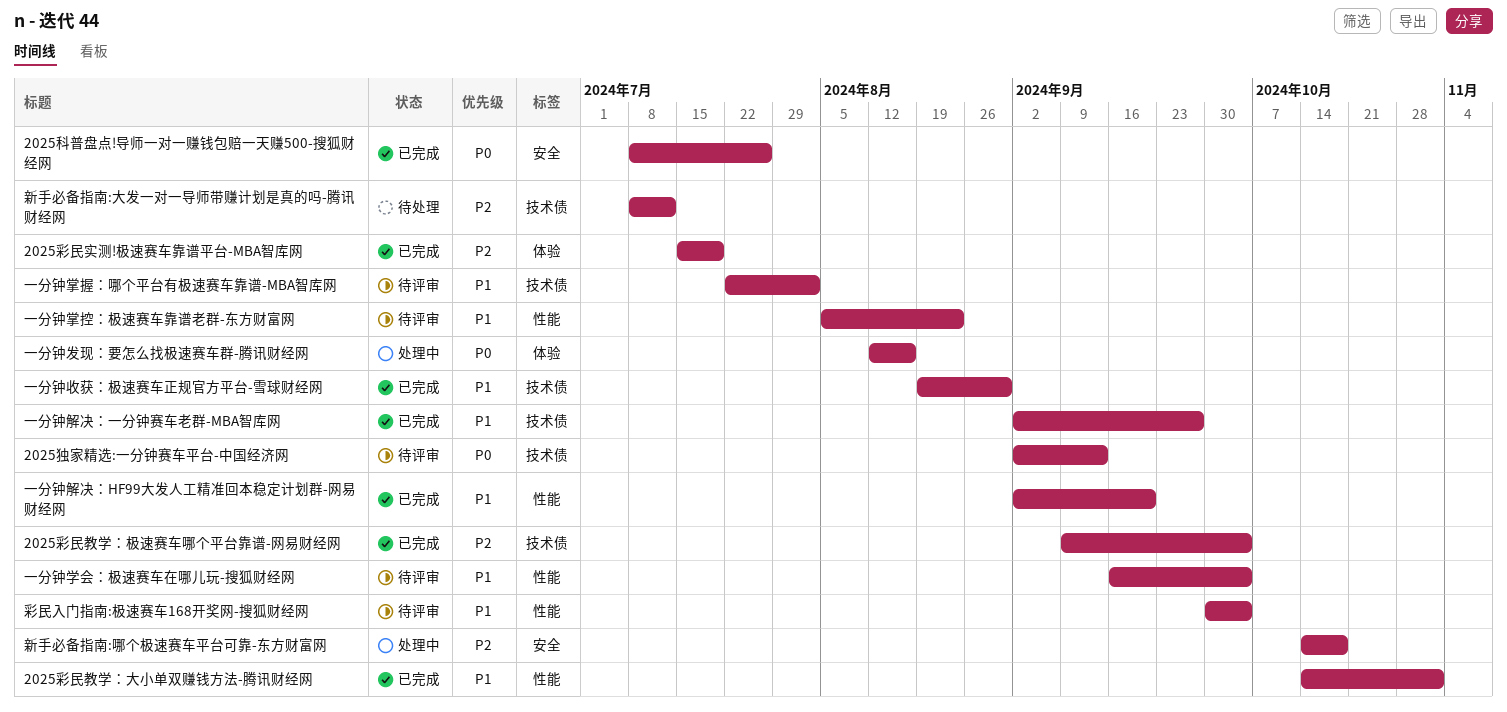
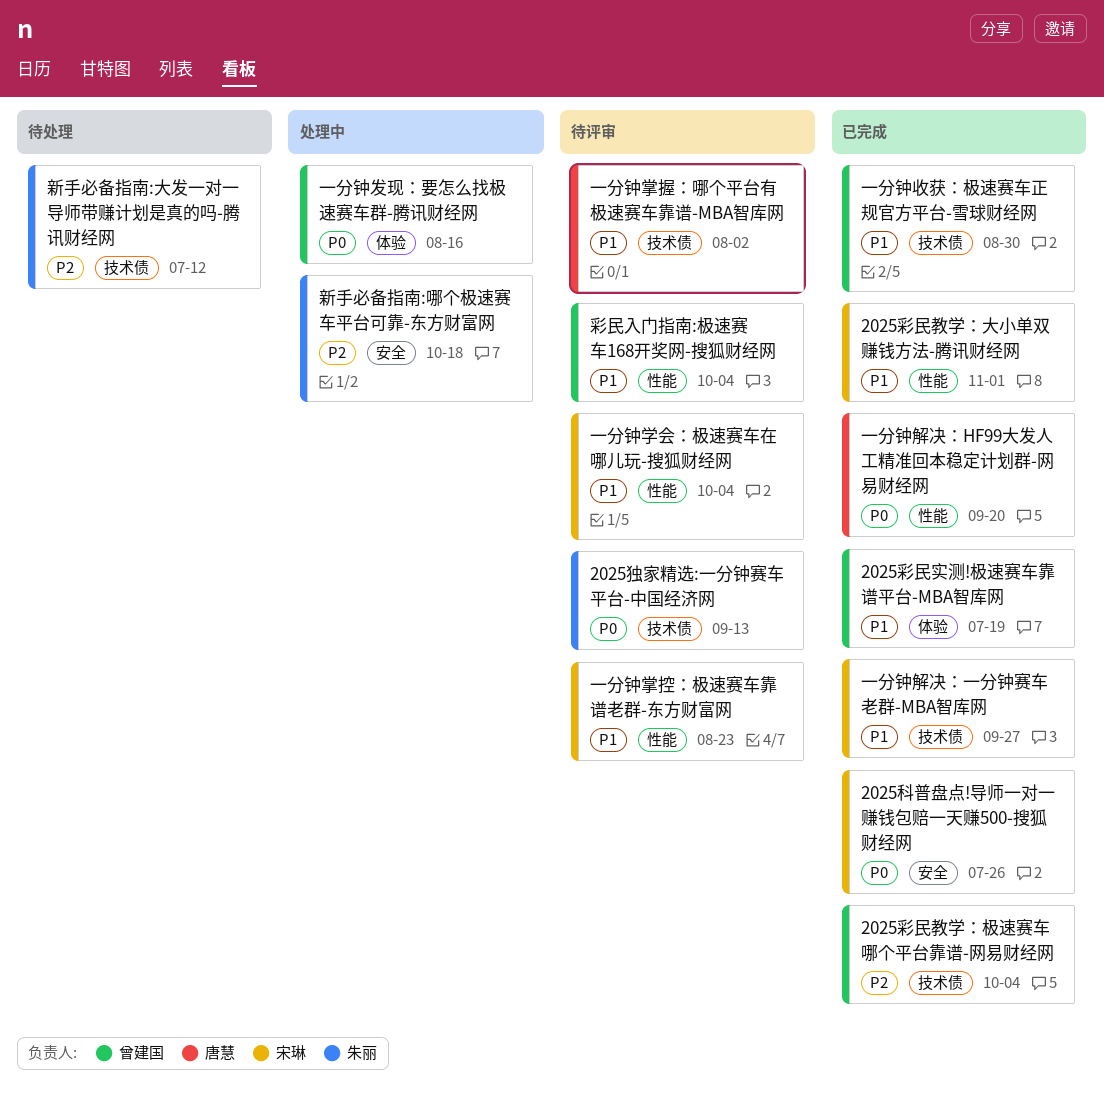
2025彩民实测!极速赛车靠谱平台-MBA智库网, priority: P2 -> P1
一分钟解决：HF99大发人工精准回本稳定计划群-网易财经网, priority: P1 -> P0

